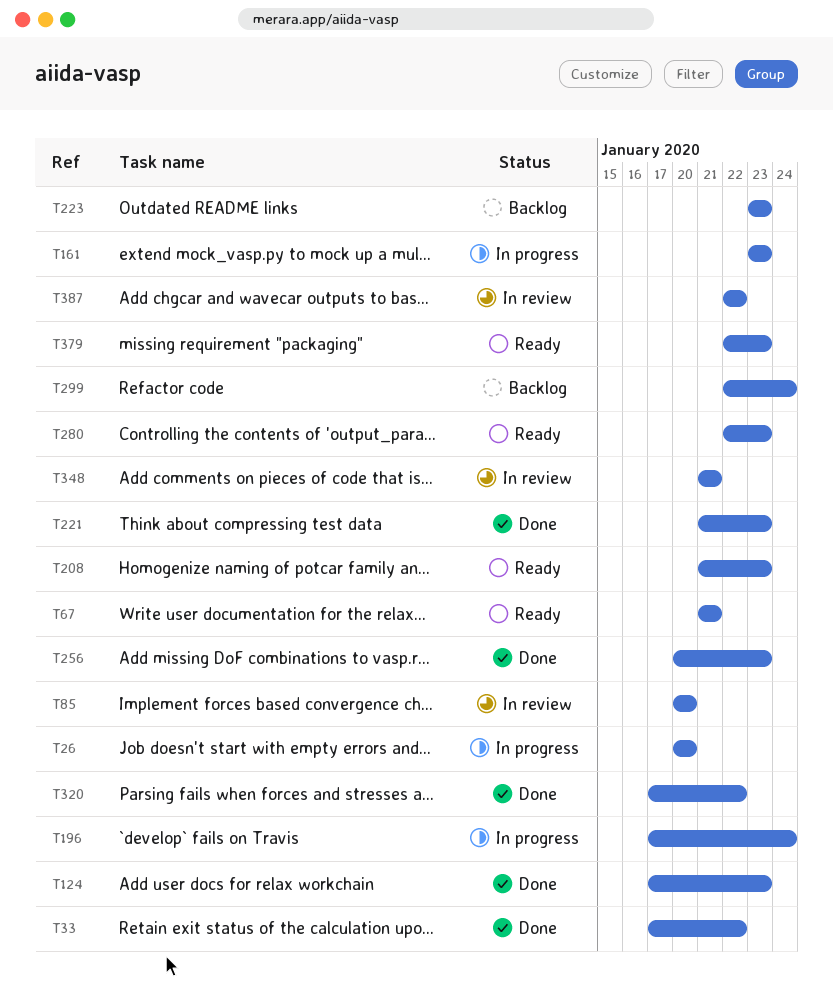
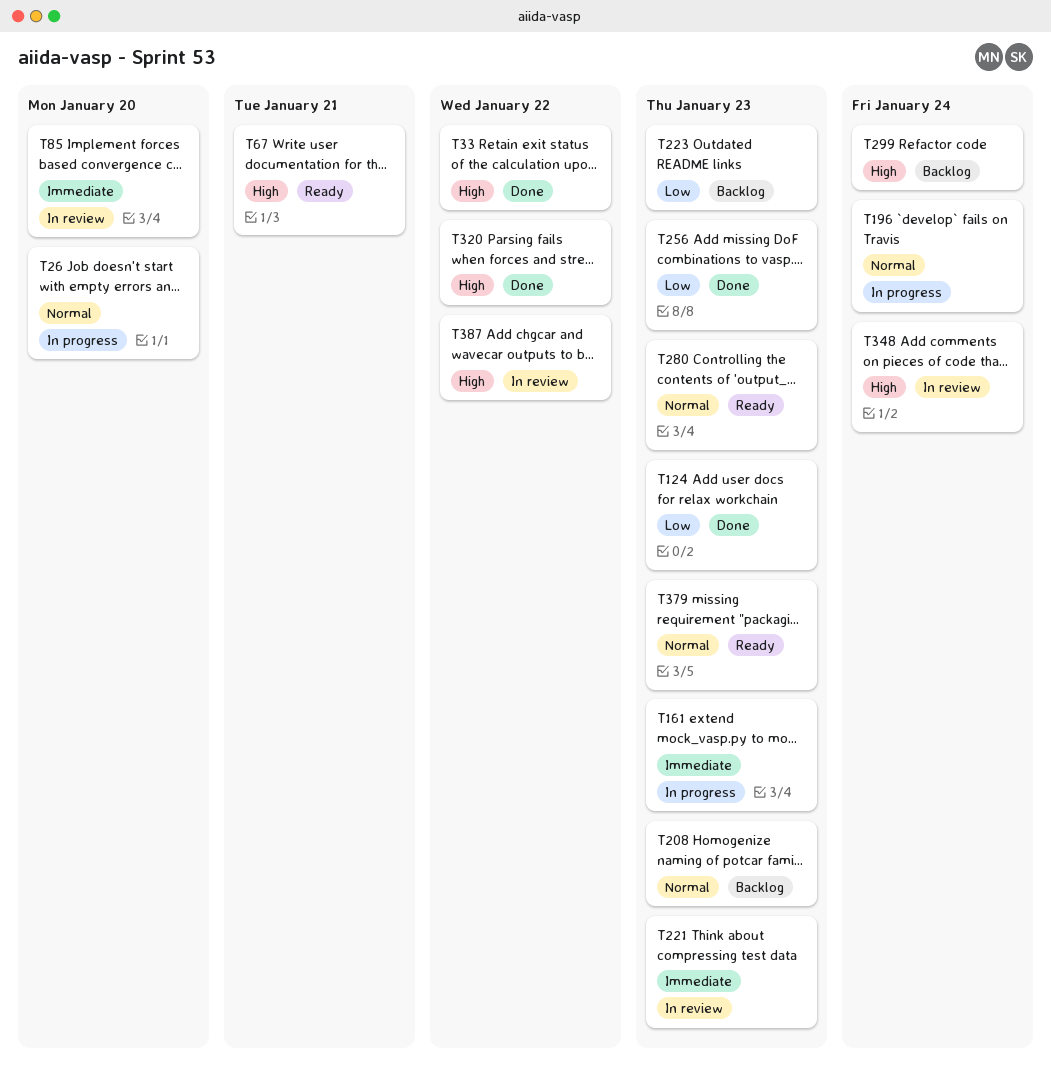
T208, status: Ready -> Backlog
T221, status: Done -> In review
T348, due: Jan 21 -> Jan 24

